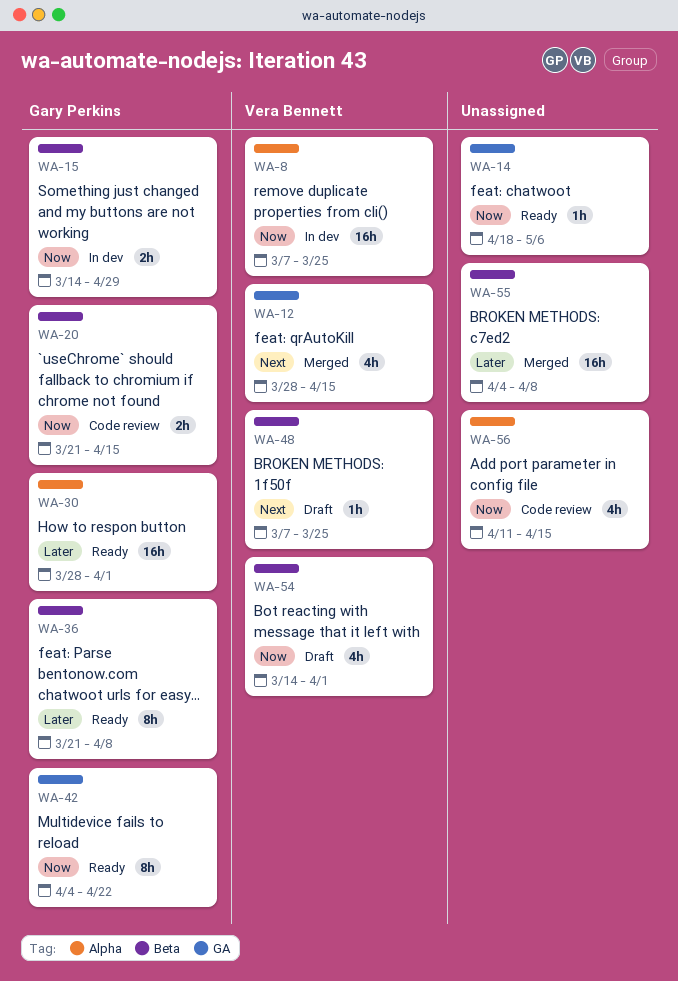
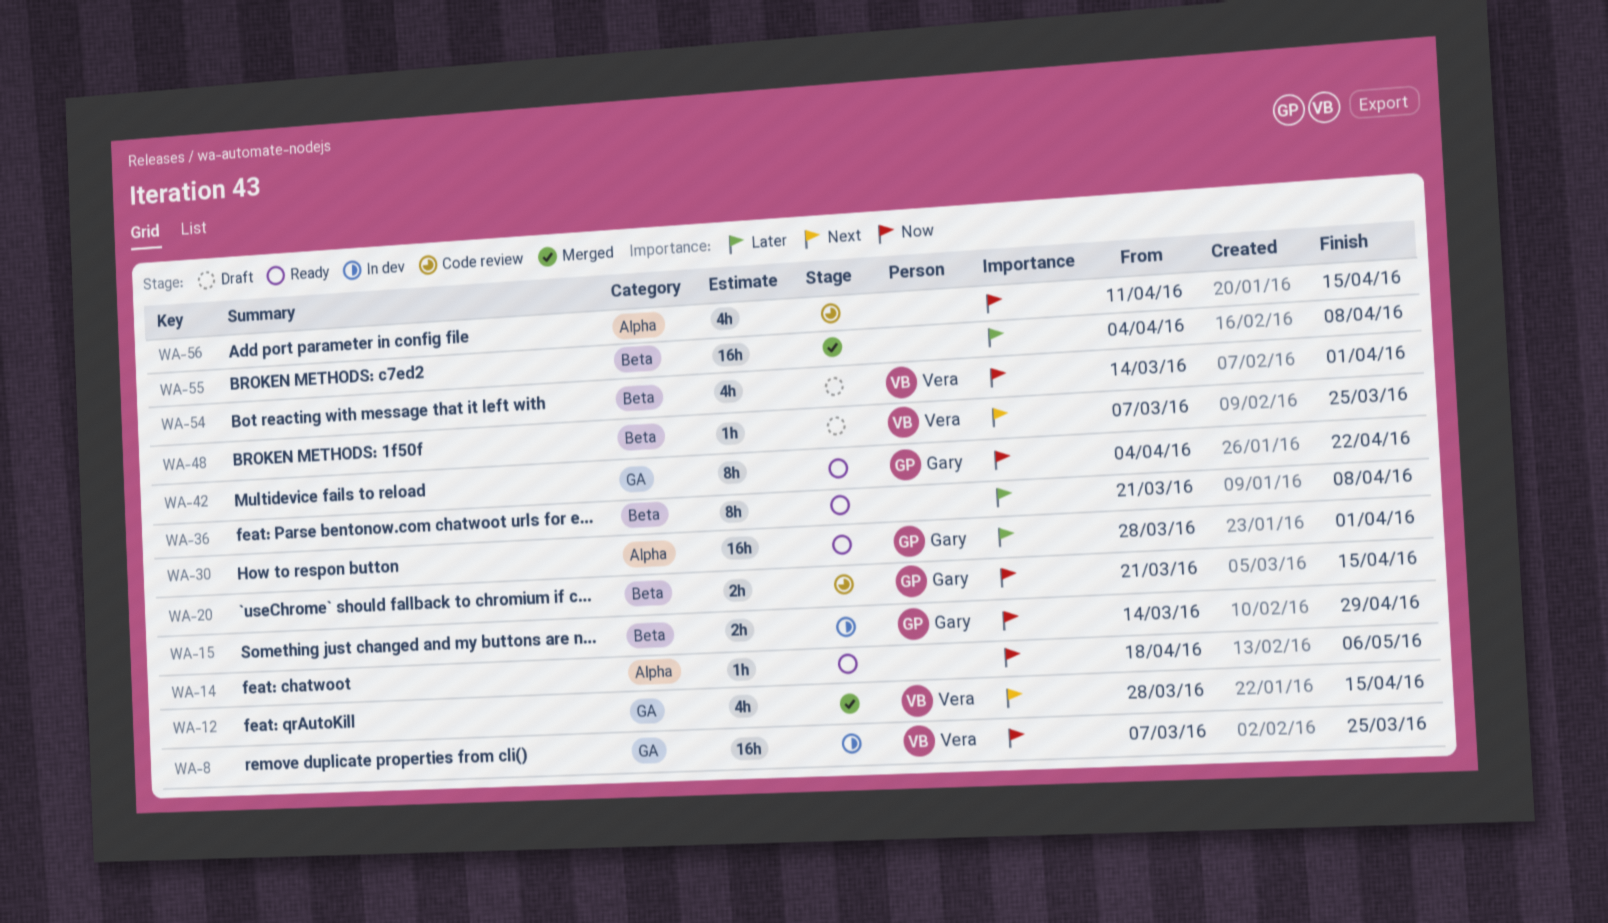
WA-8, label: Alpha -> GA
WA-14, label: GA -> Alpha
WA-36, owner: Gary Perkins -> none

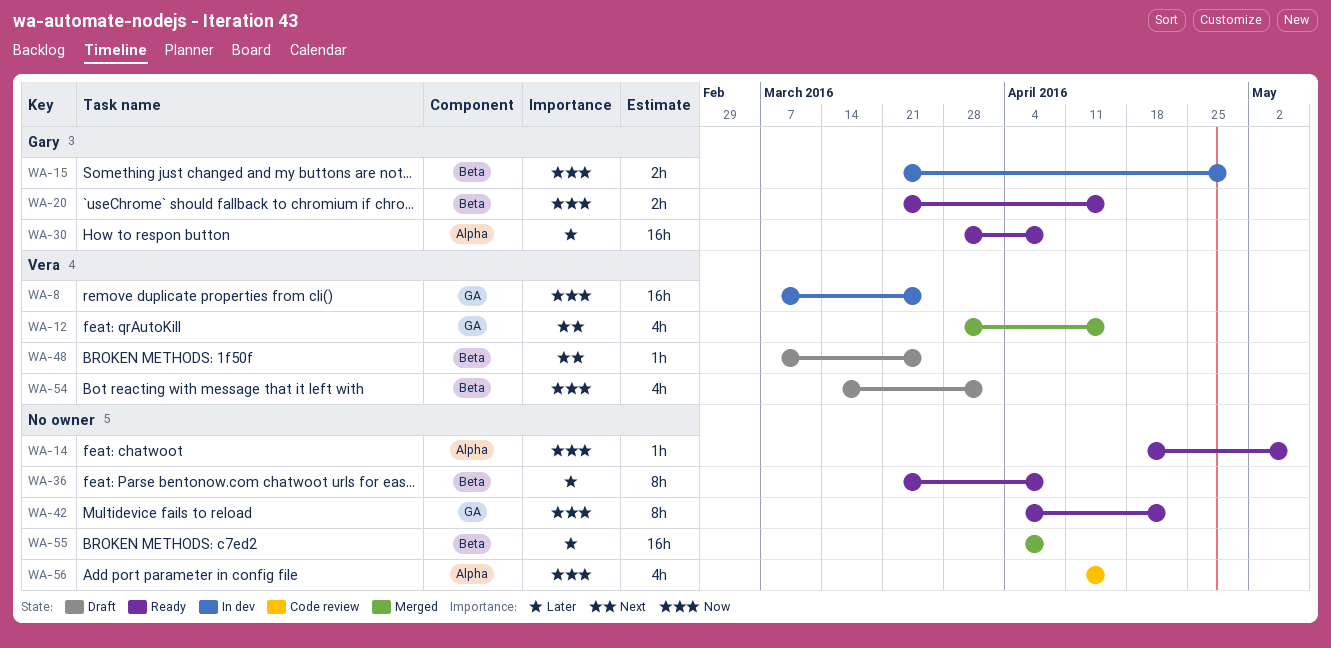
WA-15, start: Mar 14 -> Mar 21
WA-20, status: Code review -> Ready
WA-30, due: Apr 1 -> Apr 8
WA-42, owner: Gary -> none

